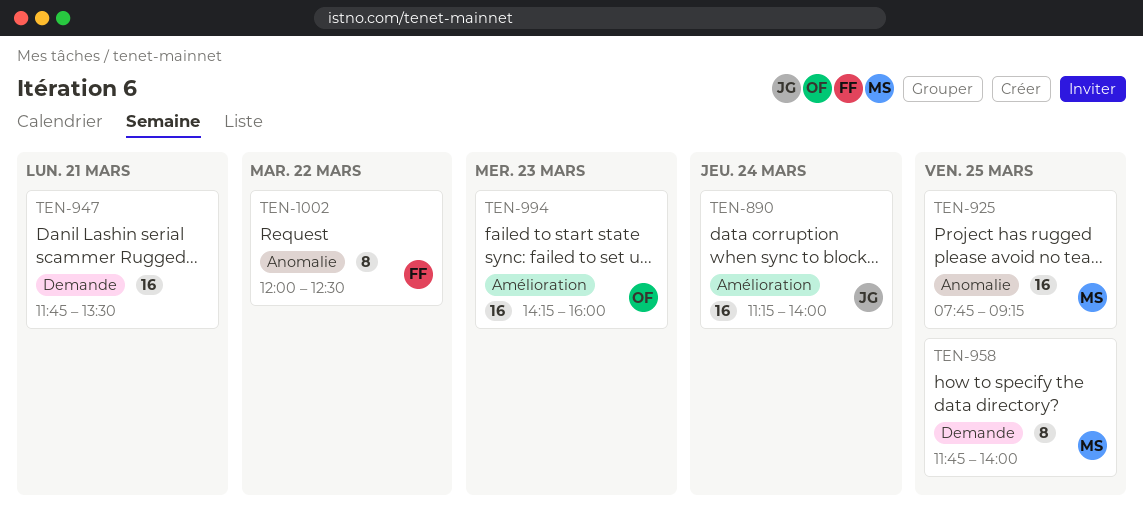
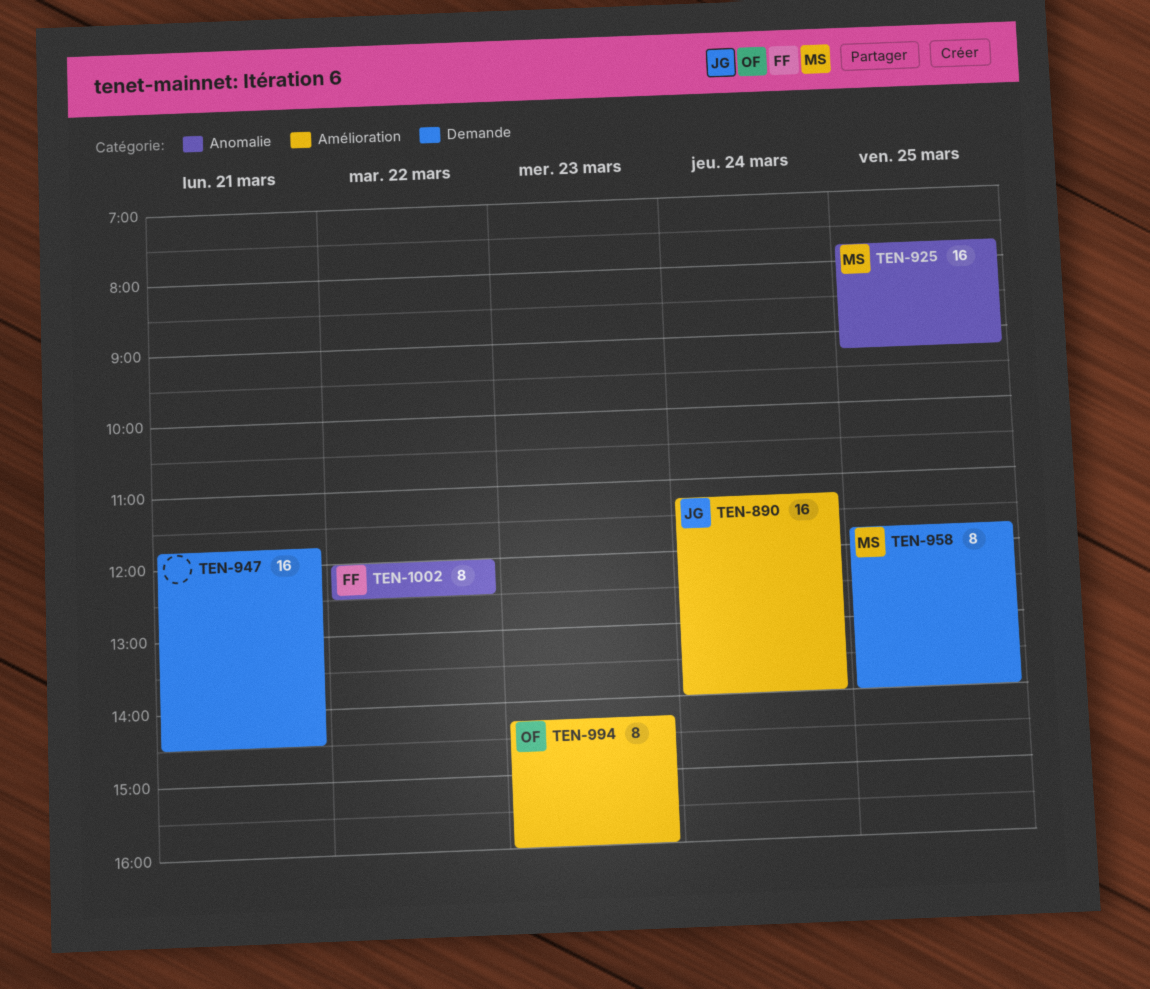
TEN-947, ends: 13:30 -> 14:30
TEN-994, estimate: 16 -> 8

